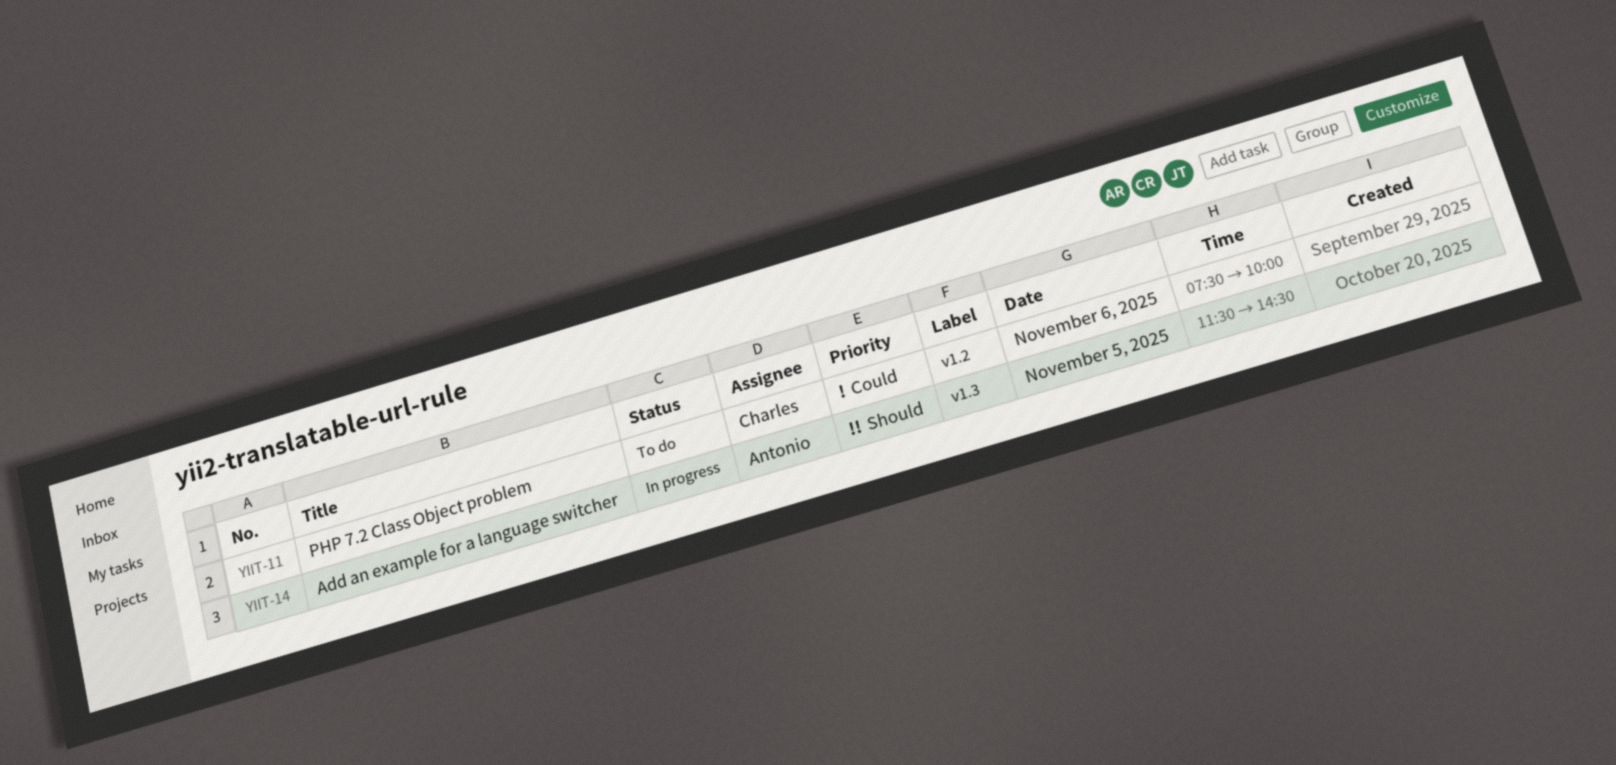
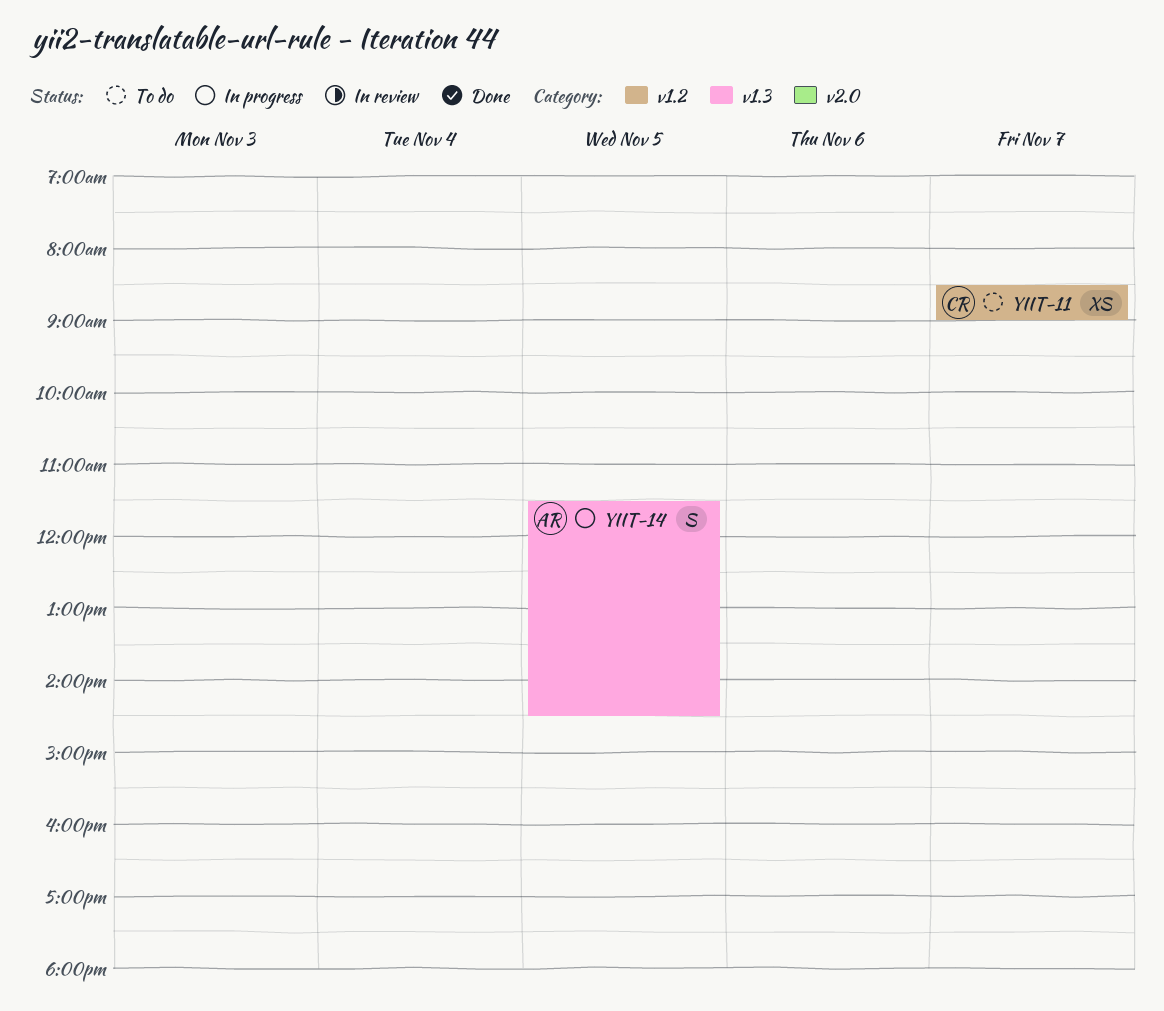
YIIT-11, day: Nov 6 -> Nov 7
YIIT-11, begins: 07:30 -> 08:30
YIIT-11, ends: 10:00 -> 09:00

